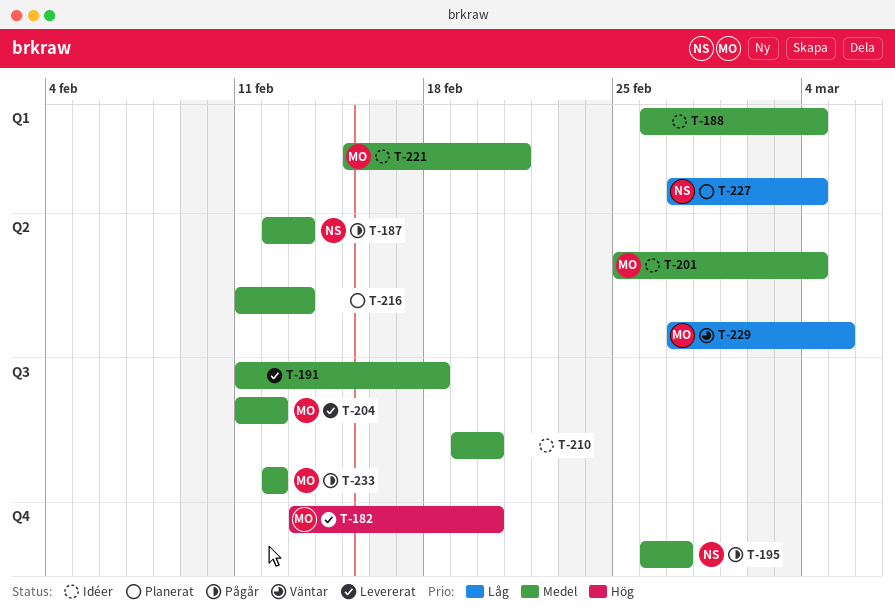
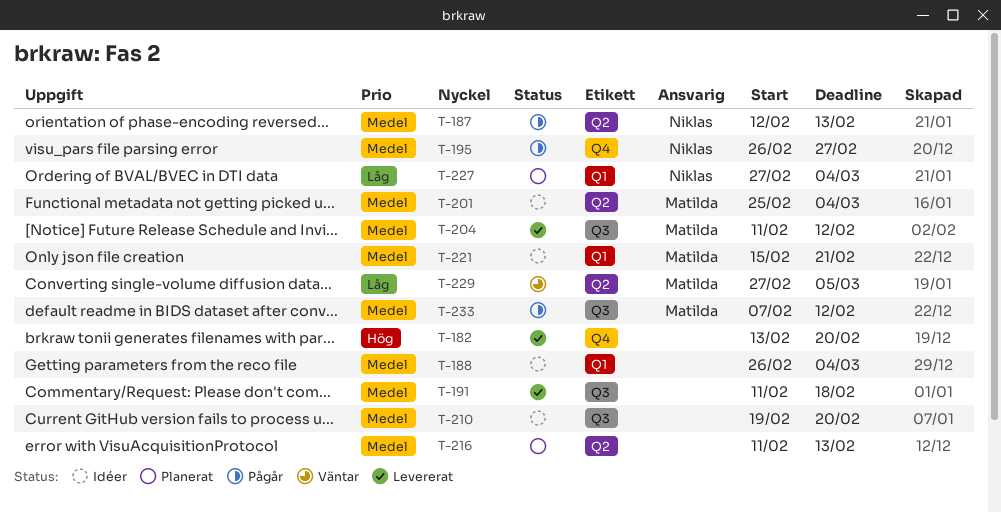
T-182, owner: Matilda -> none
T-233, start: Feb 12 -> Feb 7

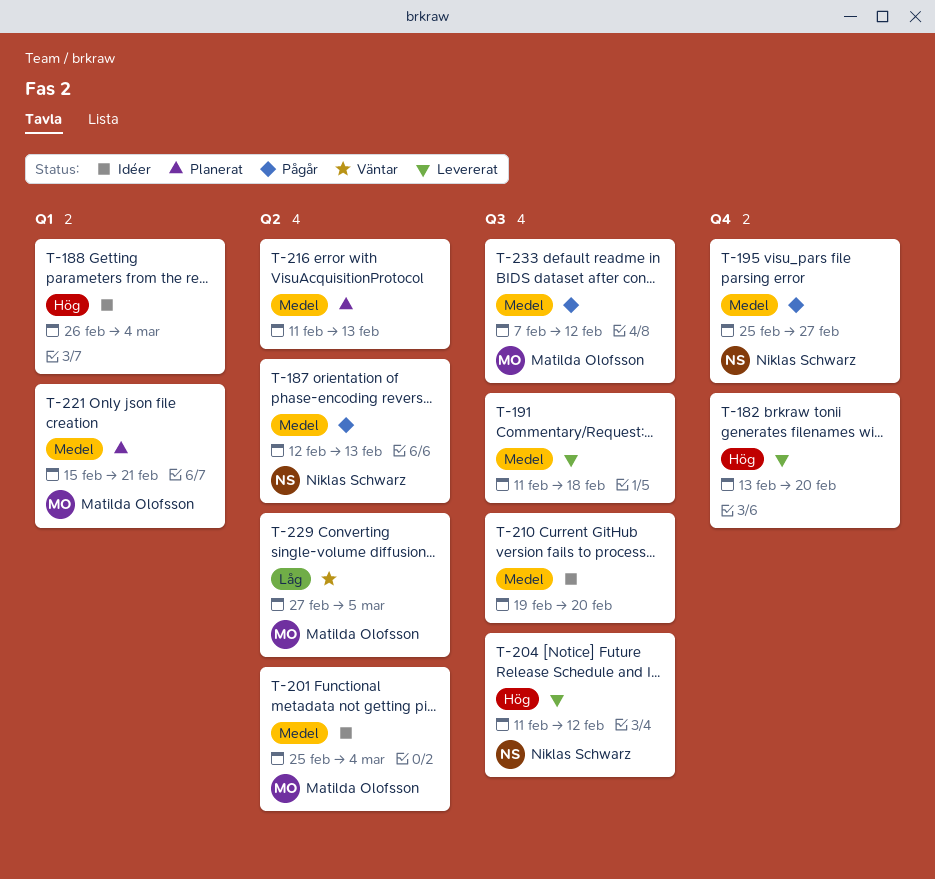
T-188, priority: Medel -> Hög
T-195, start: Feb 26 -> Feb 25
T-204, owner: Matilda Olofsson -> Niklas Schwarz
T-204, priority: Medel -> Hög
T-221, status: Idéer -> Planerat
T-227: present -> none

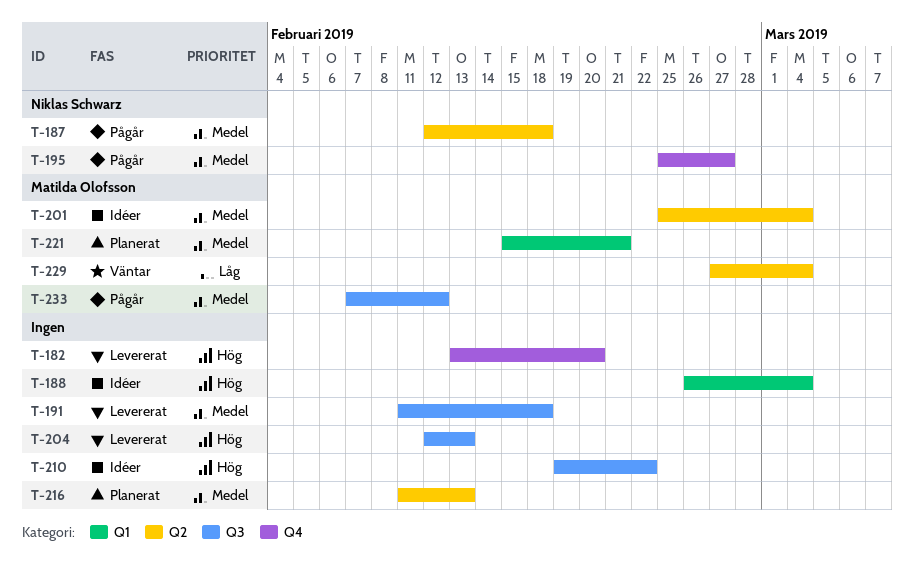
T-187, due: Feb 13 -> Feb 18
T-204, owner: Niklas Schwarz -> none
T-204, start: Feb 11 -> Feb 12
T-204, due: Feb 12 -> Feb 13
T-210, priority: Medel -> Hög
T-210, due: Feb 20 -> Feb 22
T-229, due: Mar 5 -> Mar 4

